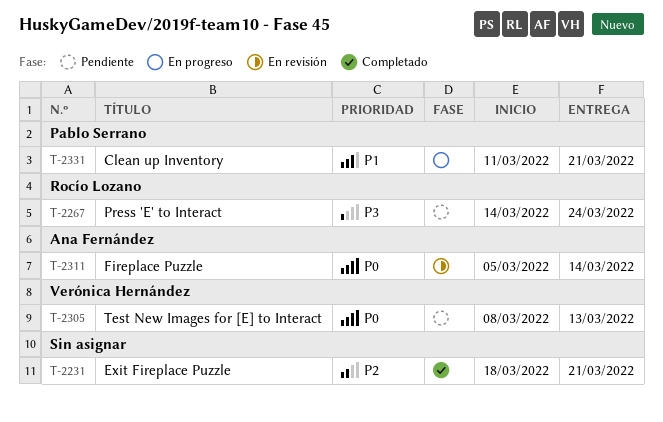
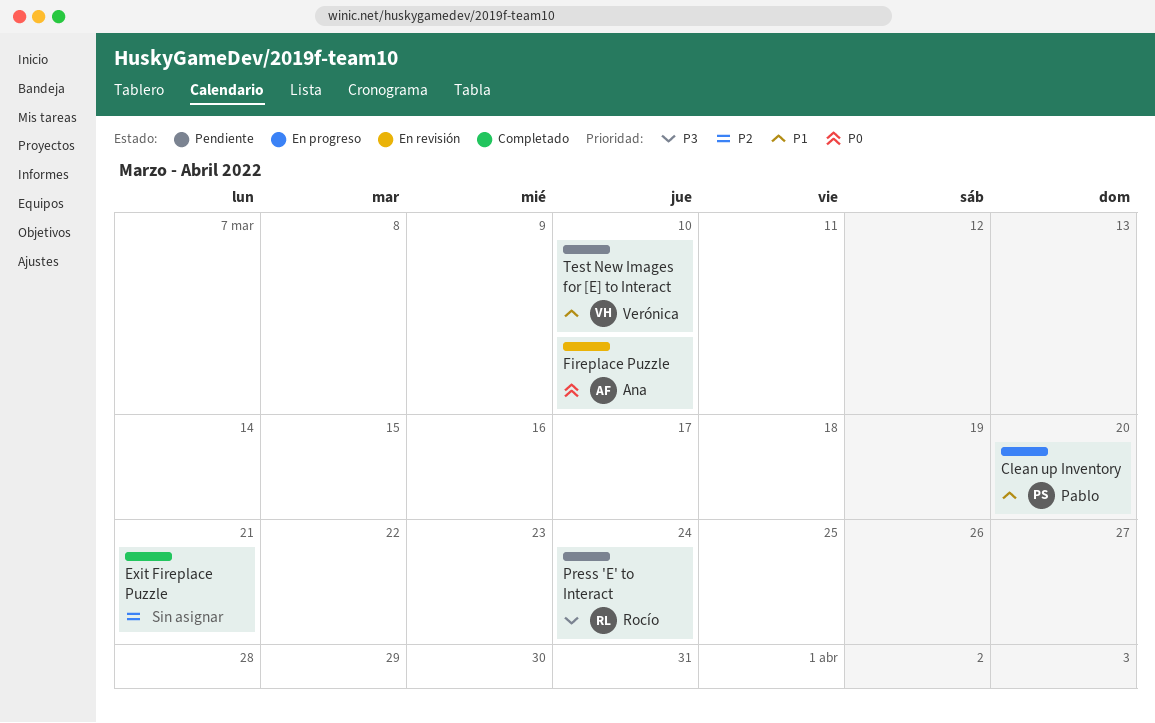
Clean up Inventory, due: Mar 21 -> Mar 20
Fireplace Puzzle, due: Mar 14 -> Mar 10
Test New Images for [E] to Interact, priority: P0 -> P1
Test New Images for [E] to Interact, due: Mar 13 -> Mar 10

